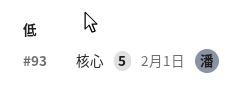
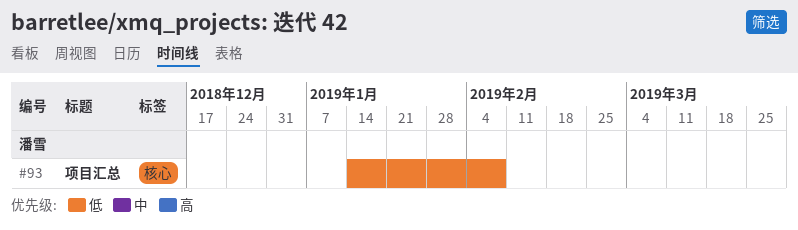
#93, due: Feb 1 -> Feb 8

